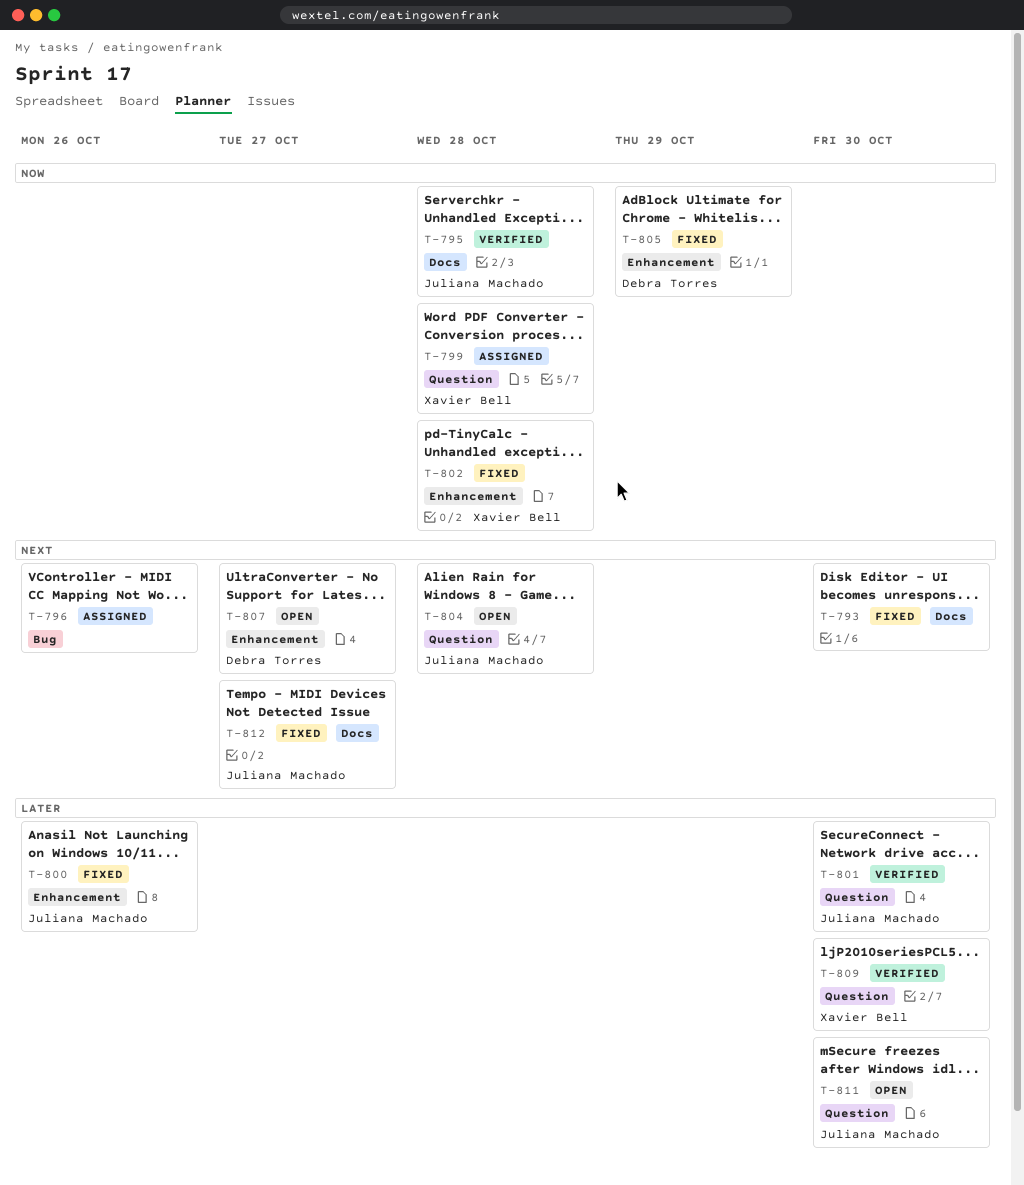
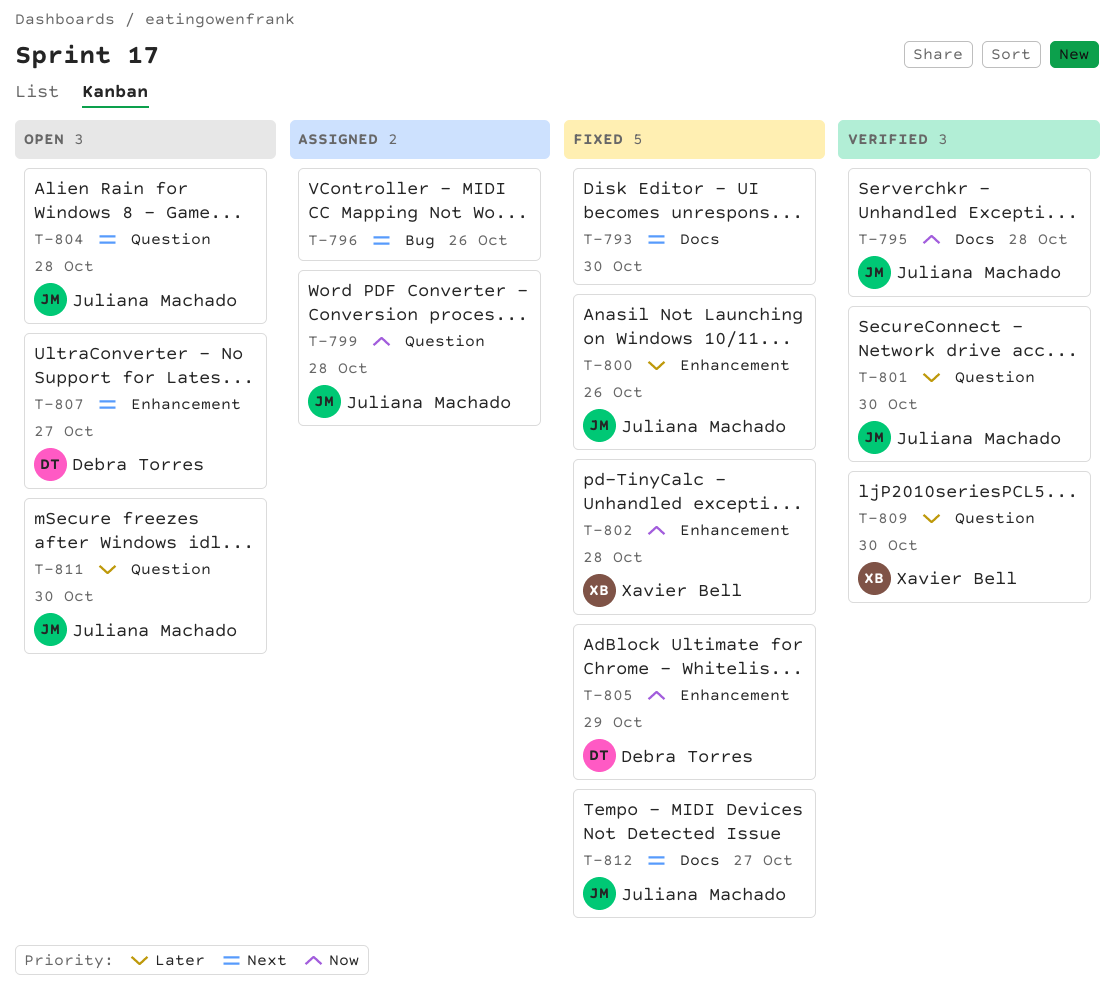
T-799, owner: Xavier Bell -> Juliana Machado

